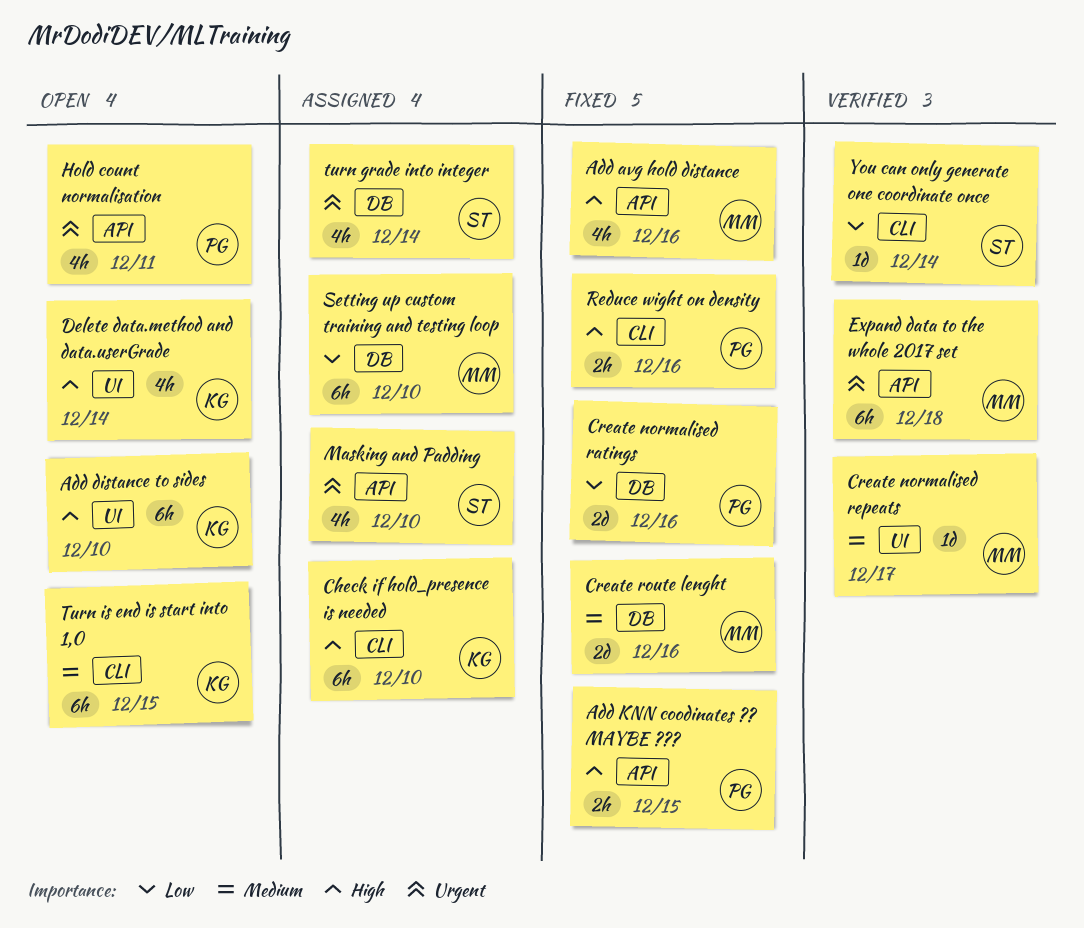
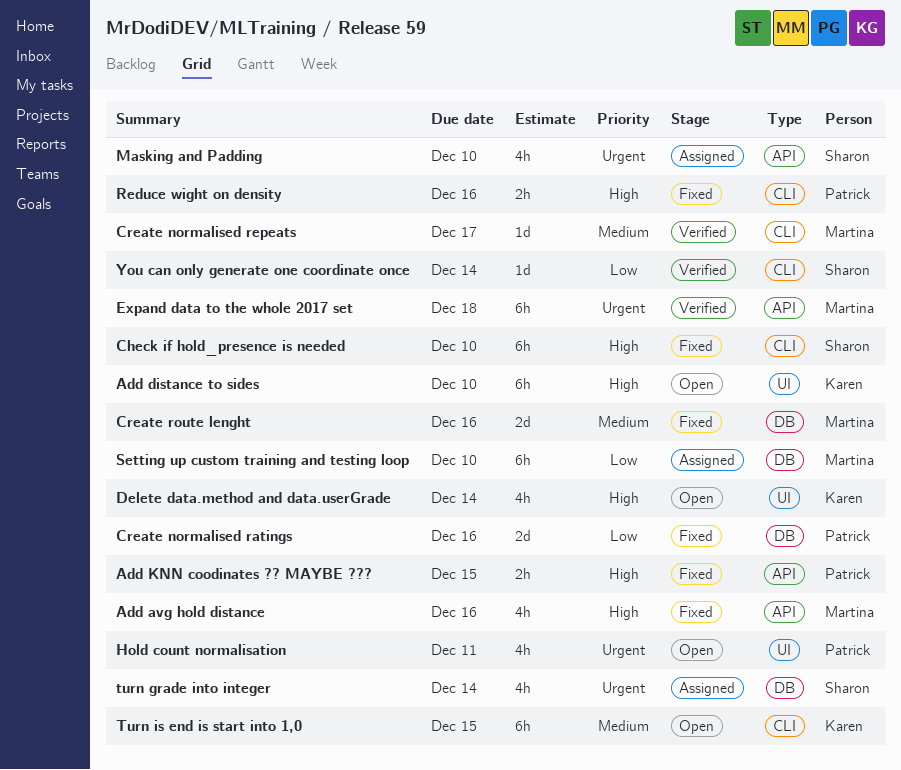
Check if hold_presence is needed, status: Assigned -> Fixed
Check if hold_presence is needed, owner: Karen -> Sharon
Create normalised repeats, label: UI -> CLI
Hold count normalisation, label: API -> UI

